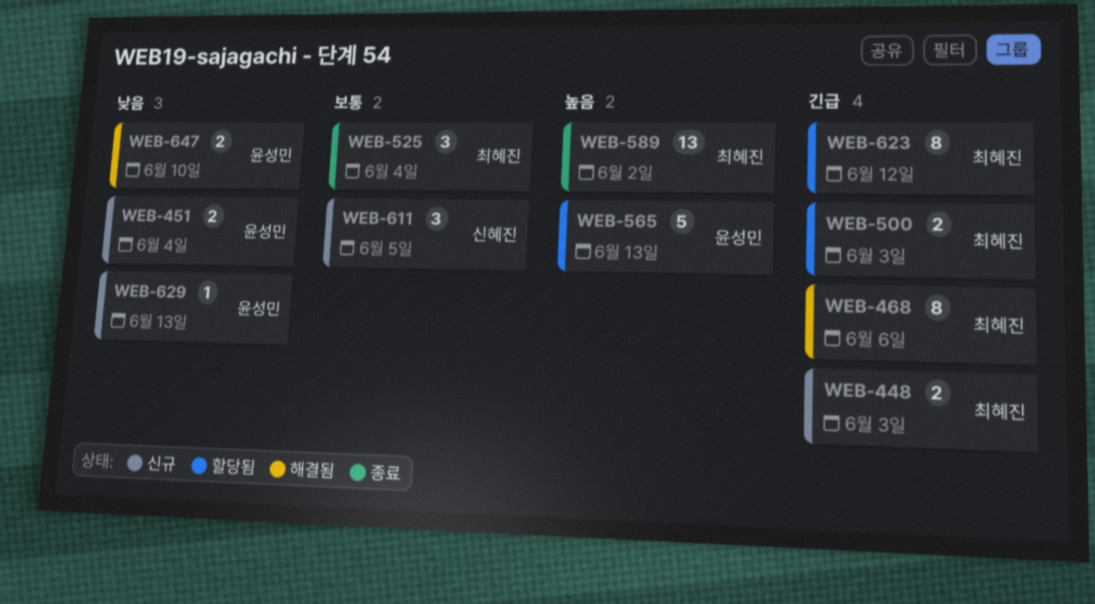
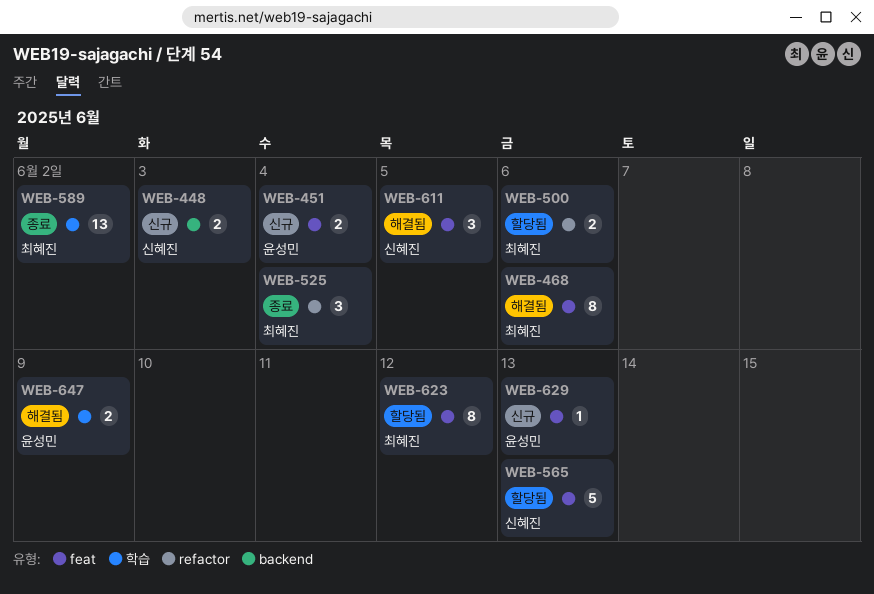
WEB-448, owner: 최혜진 -> 신혜진
WEB-500, due: Jun 3 -> Jun 6
WEB-565, owner: 윤성민 -> 신혜진
WEB-611, status: 신규 -> 해결됨
WEB-647, due: Jun 10 -> Jun 9

